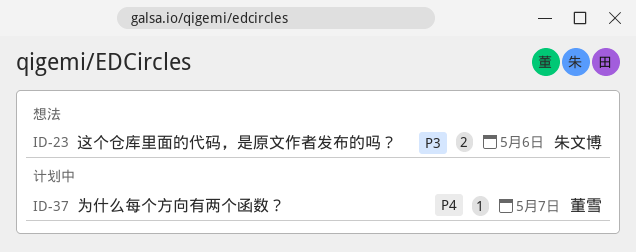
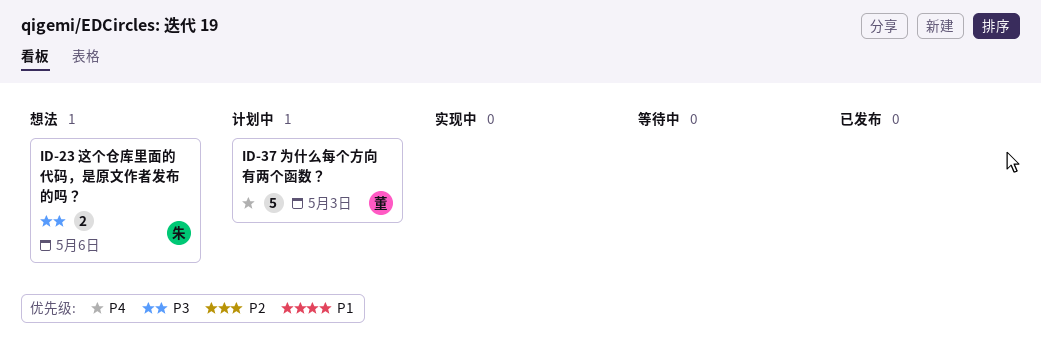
ID-37, estimate: 1 -> 5
ID-37, due: May 7 -> May 3

